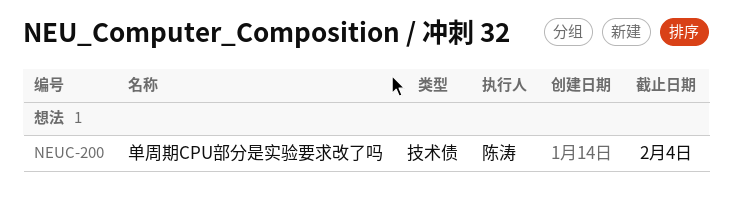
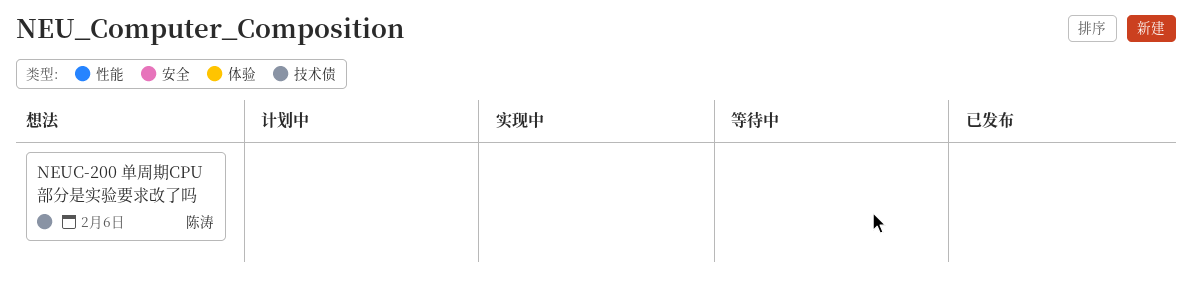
NEUC-200, due: Feb 4 -> Feb 6

